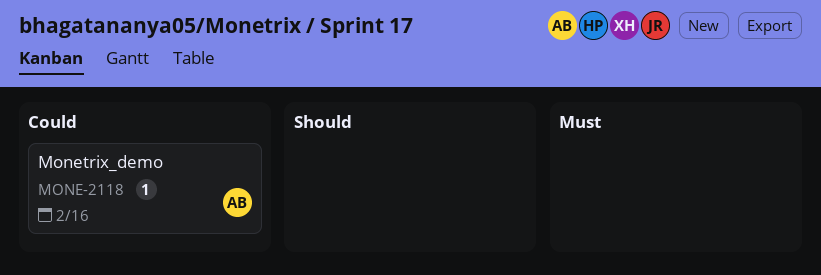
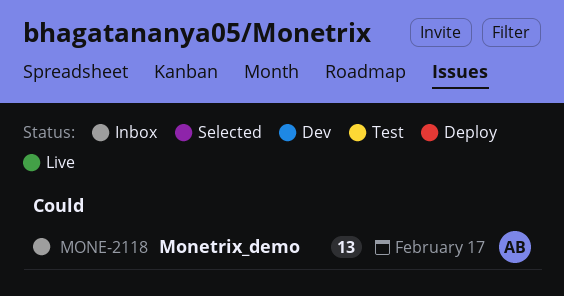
MONE-2118, estimate: 1 -> 13
MONE-2118, due: Feb 16 -> Feb 17

